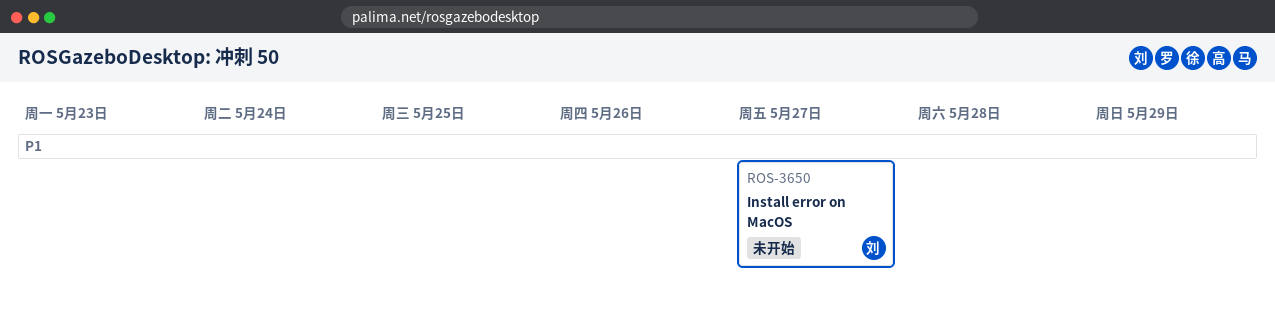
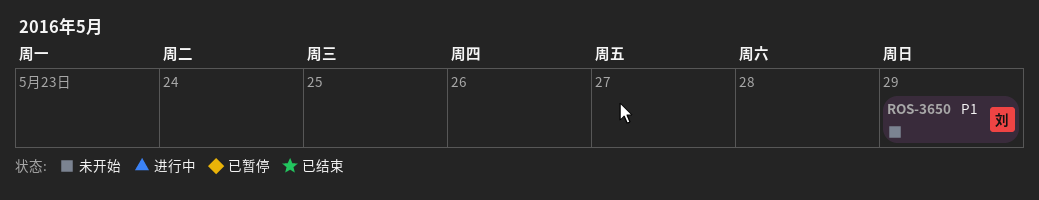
ROS-3650, due: May 27 -> May 29

